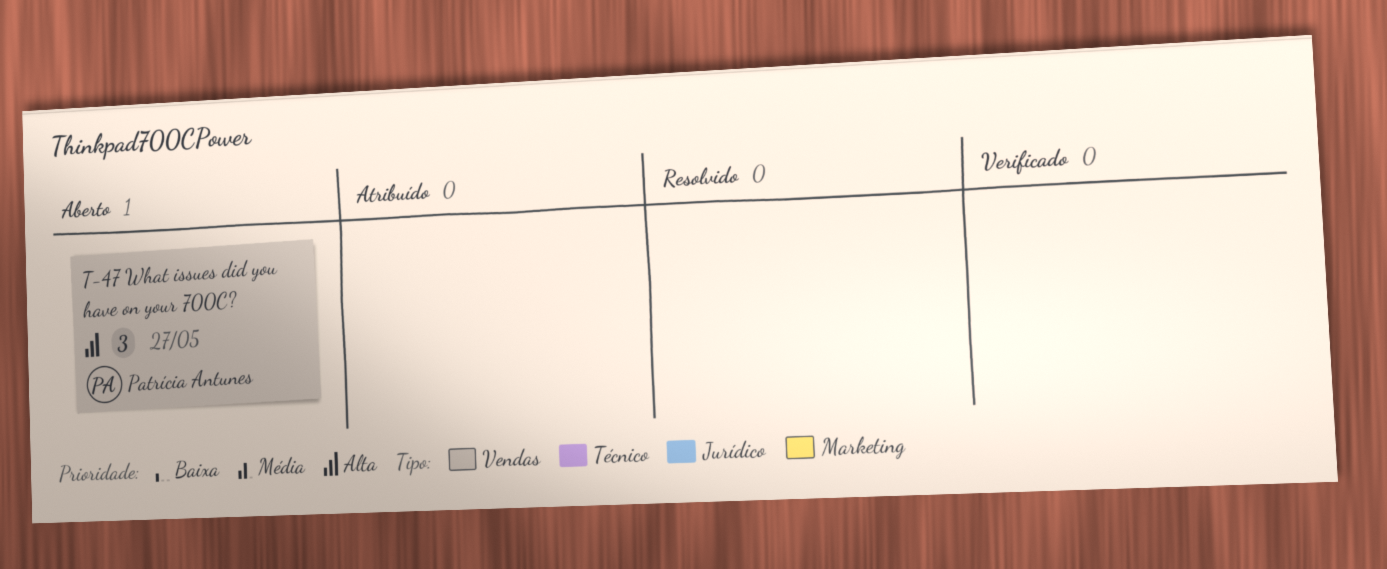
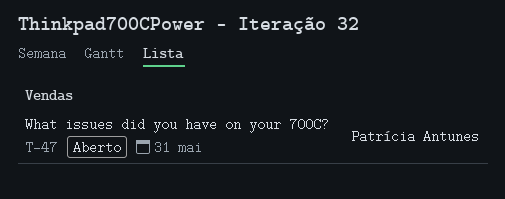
T-47, due: May 27 -> May 31

